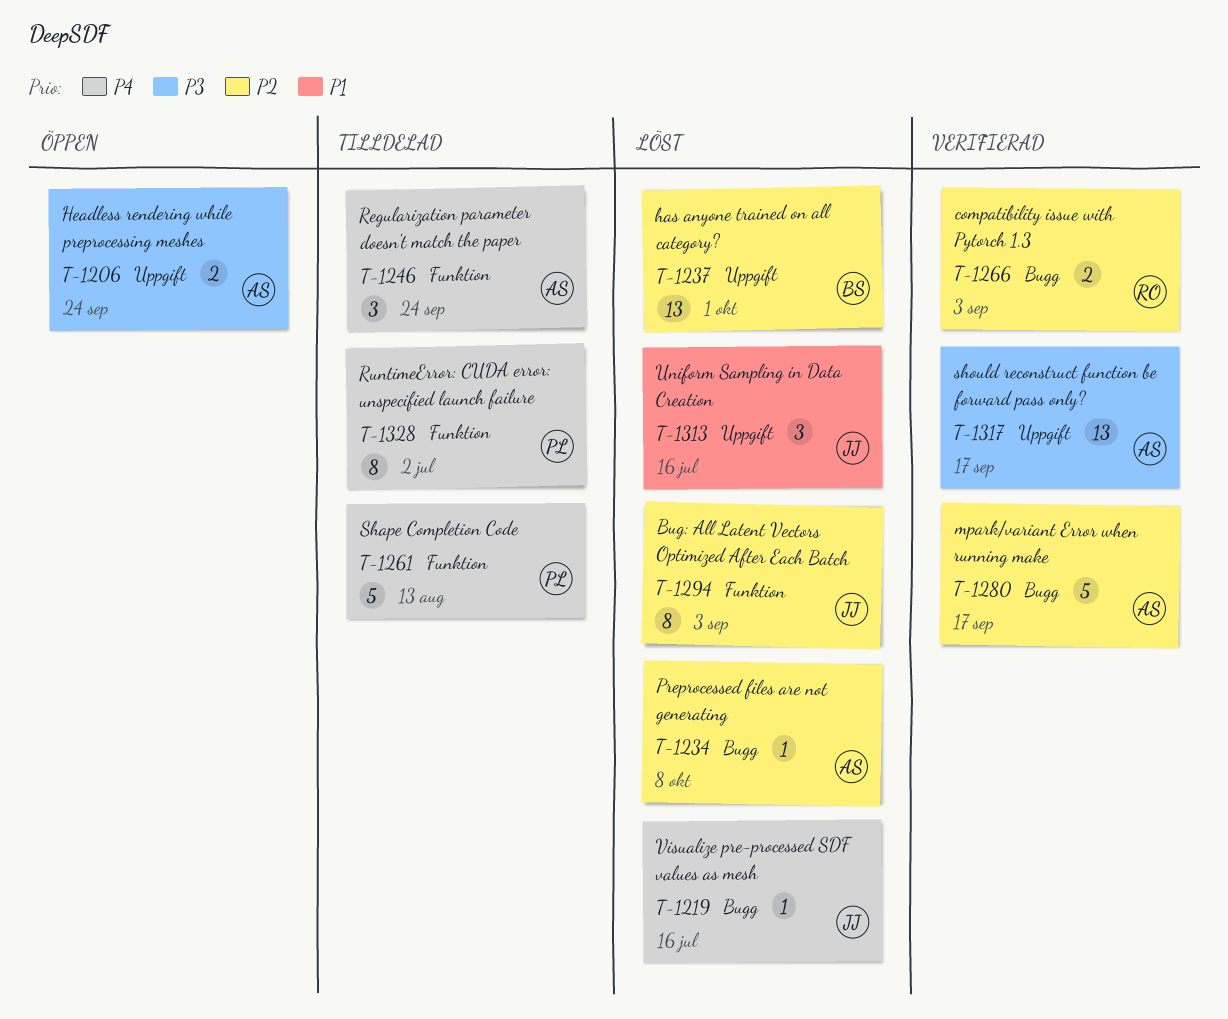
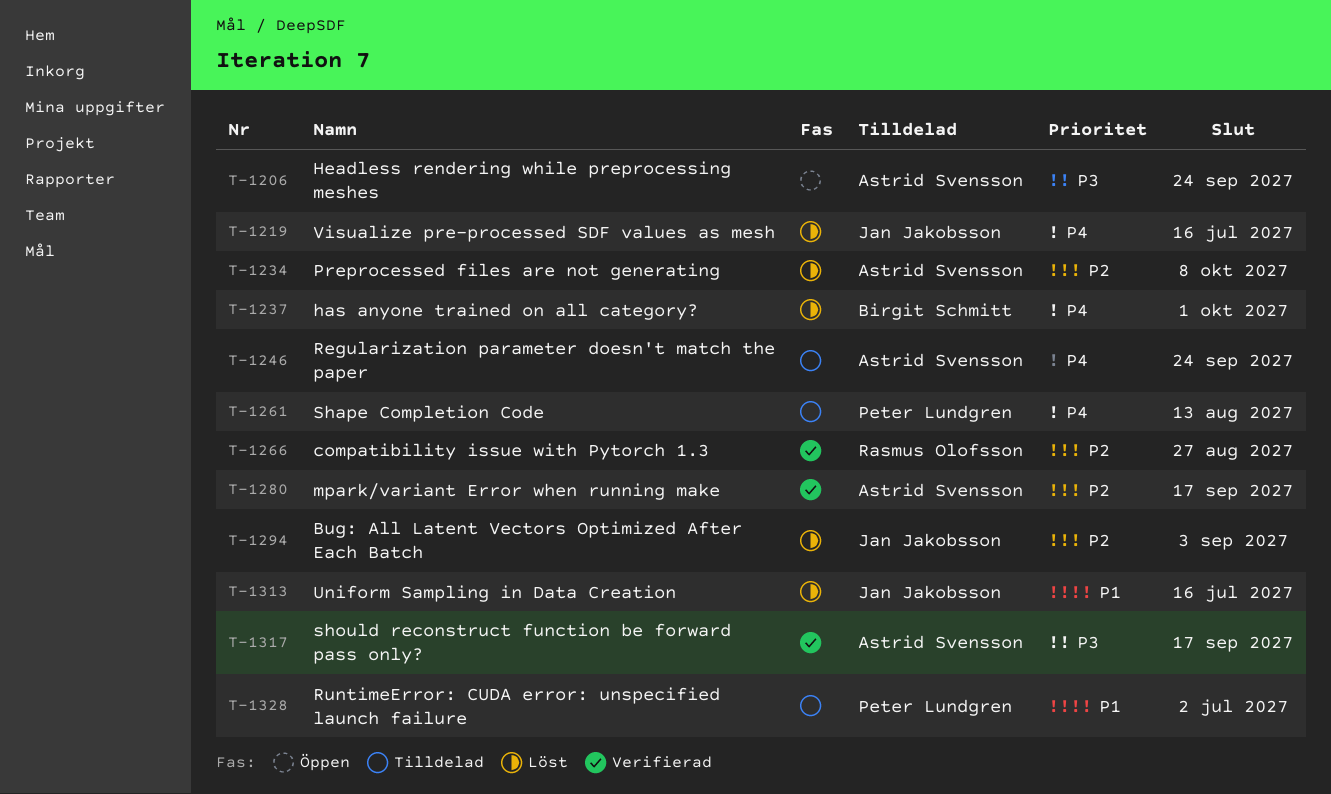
T-1237, priority: P2 -> P4
T-1266, due: Sep 3 -> Aug 27
T-1328, priority: P4 -> P1

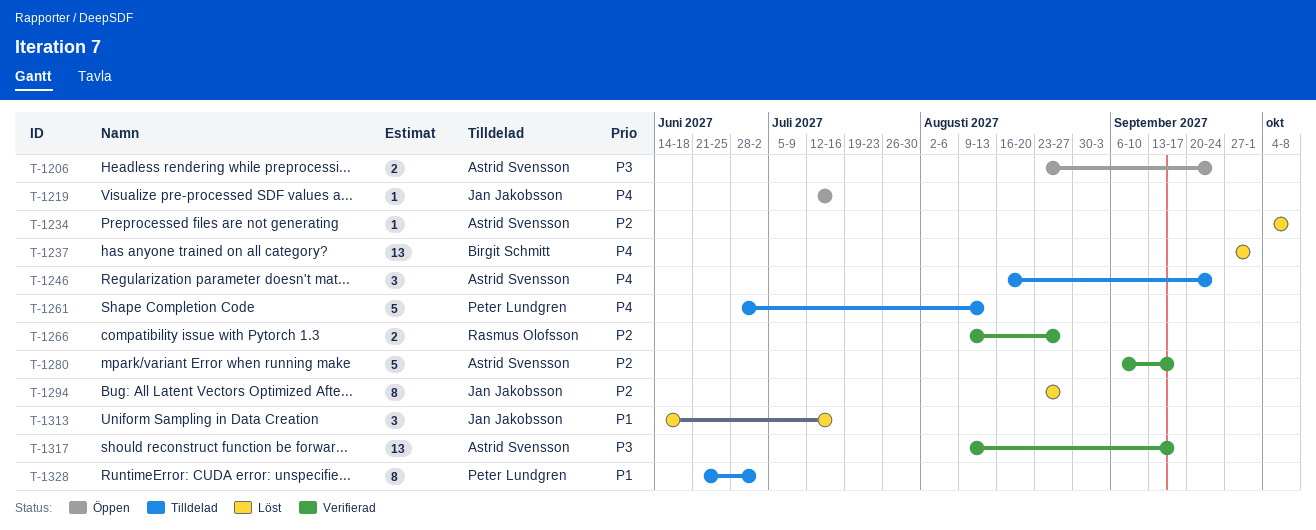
T-1219, status: Löst -> Öppen
T-1294, due: Sep 3 -> Aug 27

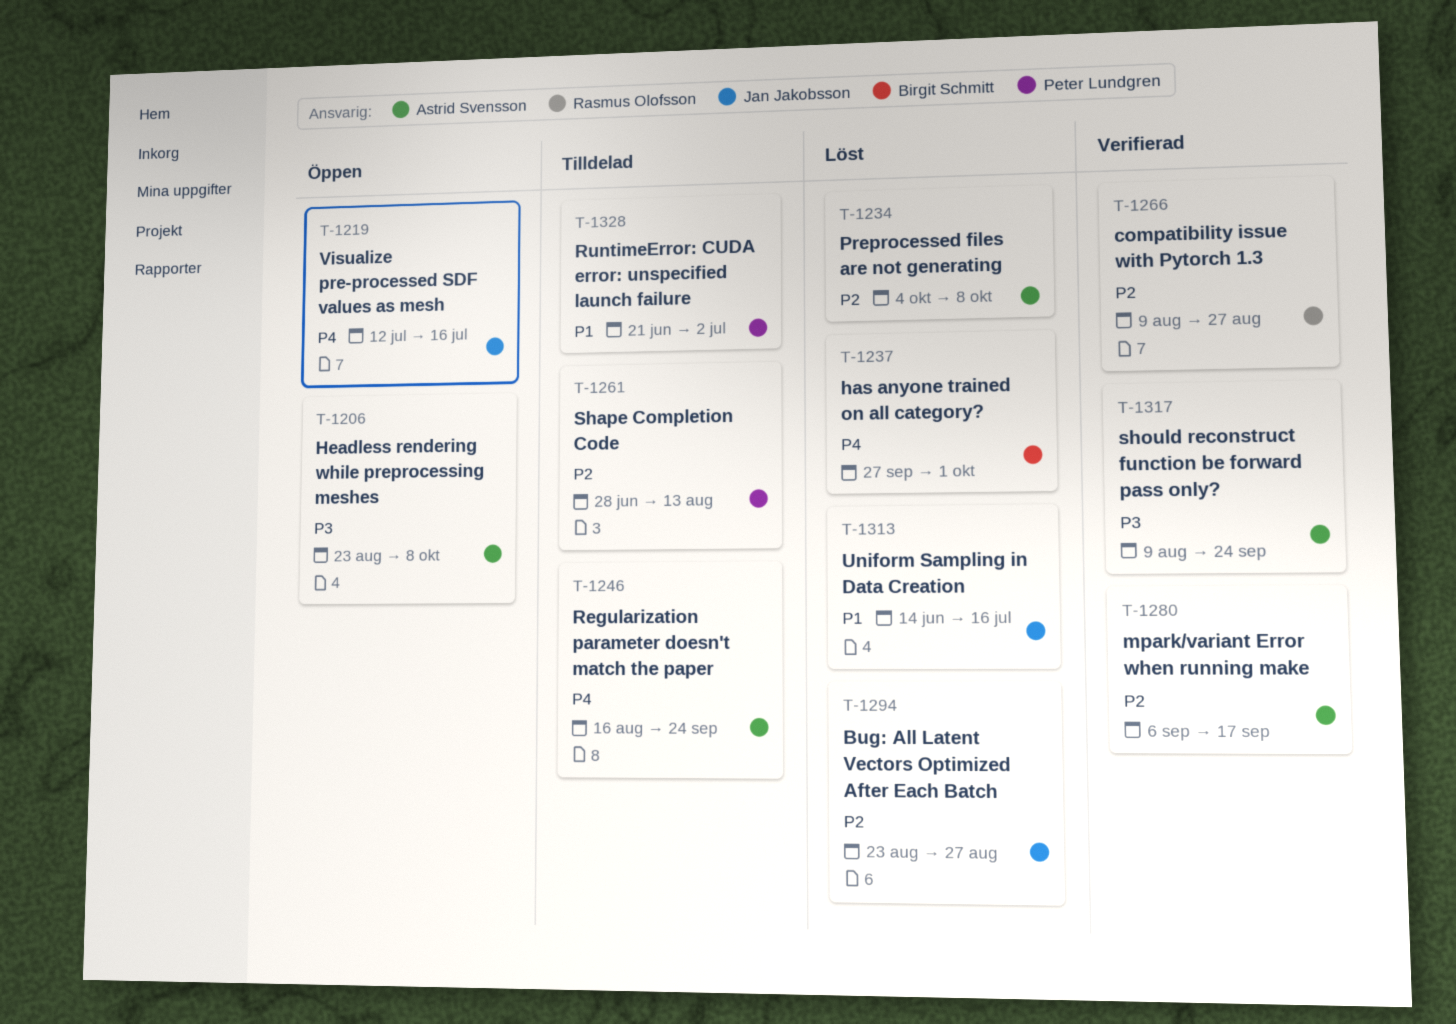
T-1206, due: Sep 24 -> Oct 8
T-1261, priority: P4 -> P2
T-1317, due: Sep 17 -> Sep 24

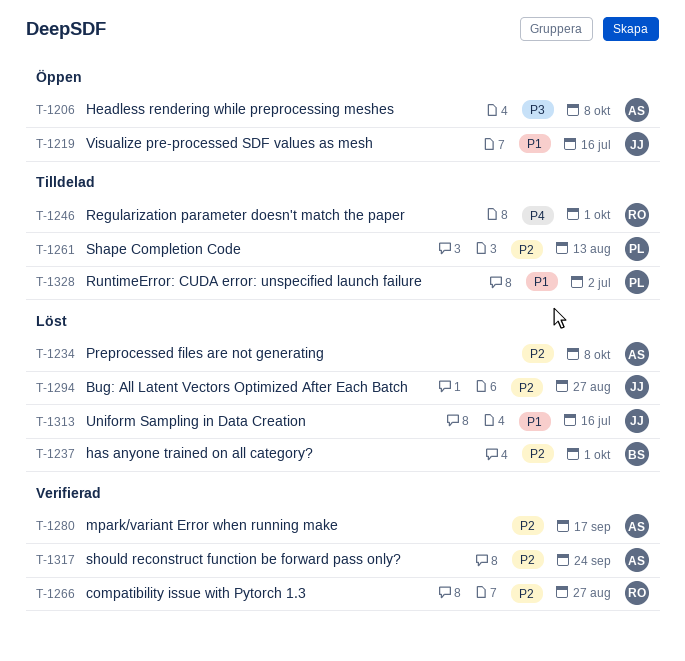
T-1219, priority: P4 -> P1
T-1237, priority: P4 -> P2
T-1246, owner: Astrid Svensson -> Rasmus Olofsson
T-1246, due: Sep 24 -> Oct 1
T-1317, priority: P3 -> P2

